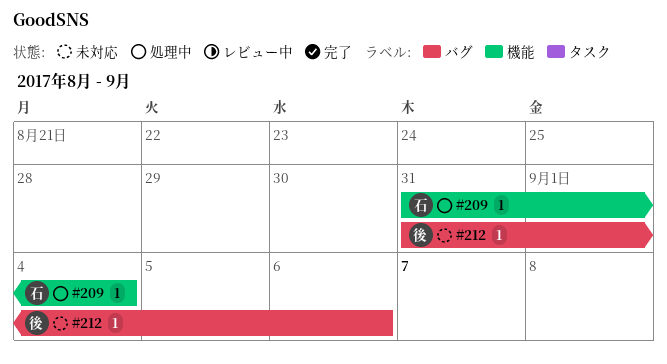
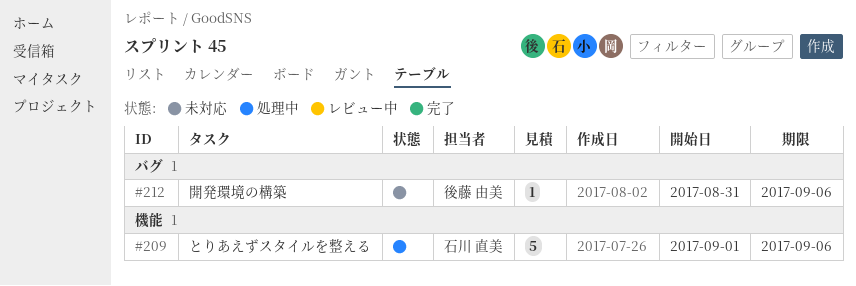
#209, estimate: 1 -> 5
#209, start: Aug 31 -> Sep 1
#209, due: Sep 4 -> Sep 6

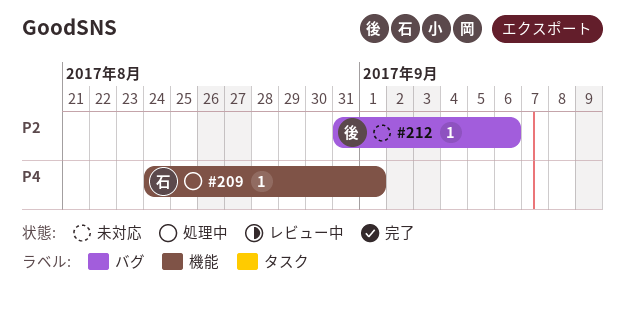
#209, estimate: 5 -> 1
#209, start: Sep 1 -> Aug 24
#209, due: Sep 6 -> Sep 1

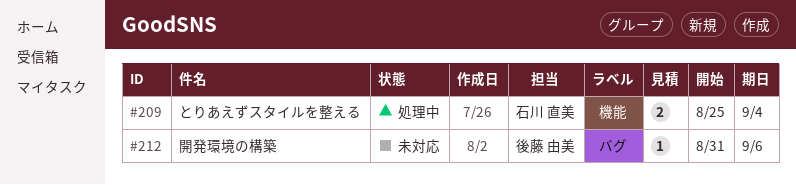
#209, estimate: 1 -> 2
#209, start: Aug 24 -> Aug 25
#209, due: Sep 1 -> Sep 4

